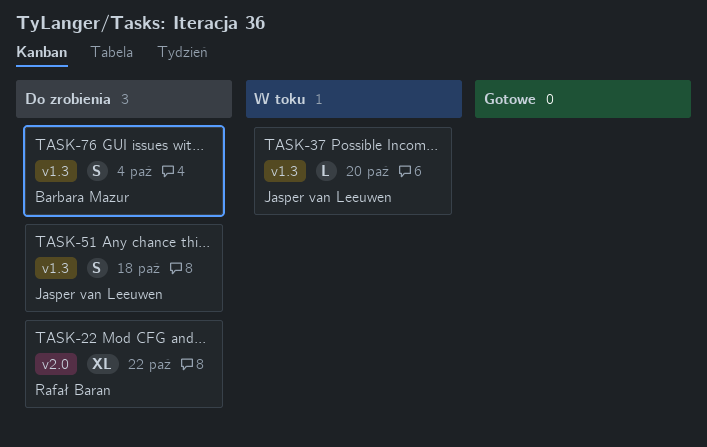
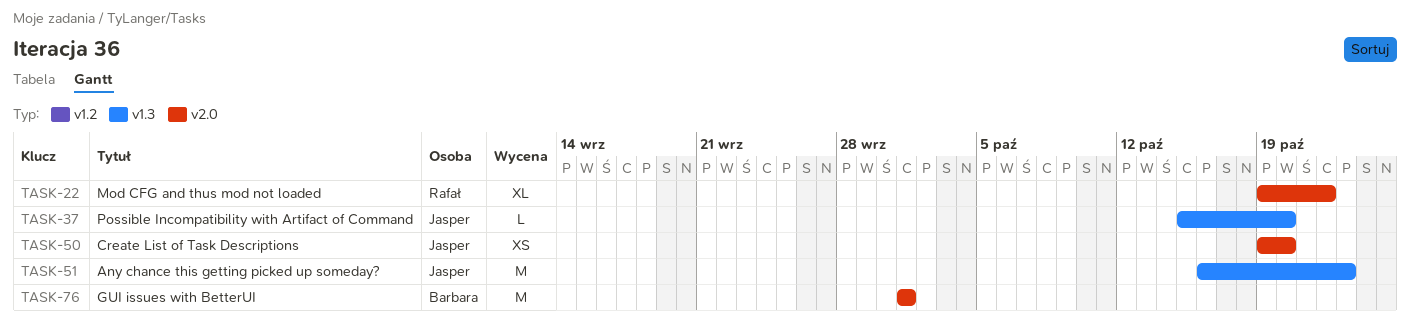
TASK-50: none -> present
TASK-51, estimate: S -> M
TASK-51, due: Oct 18 -> Oct 23
TASK-76, label: v1.3 -> v2.0
TASK-76, estimate: S -> M
TASK-76, due: Oct 4 -> Oct 1

